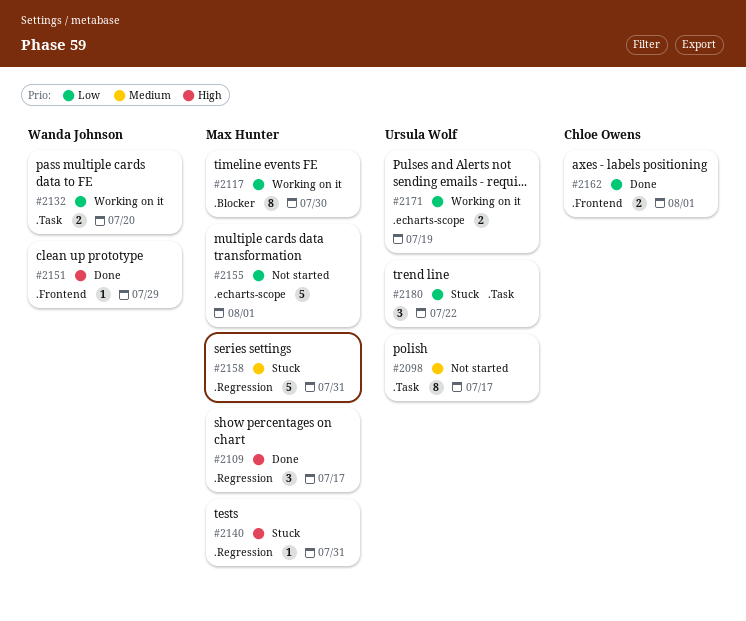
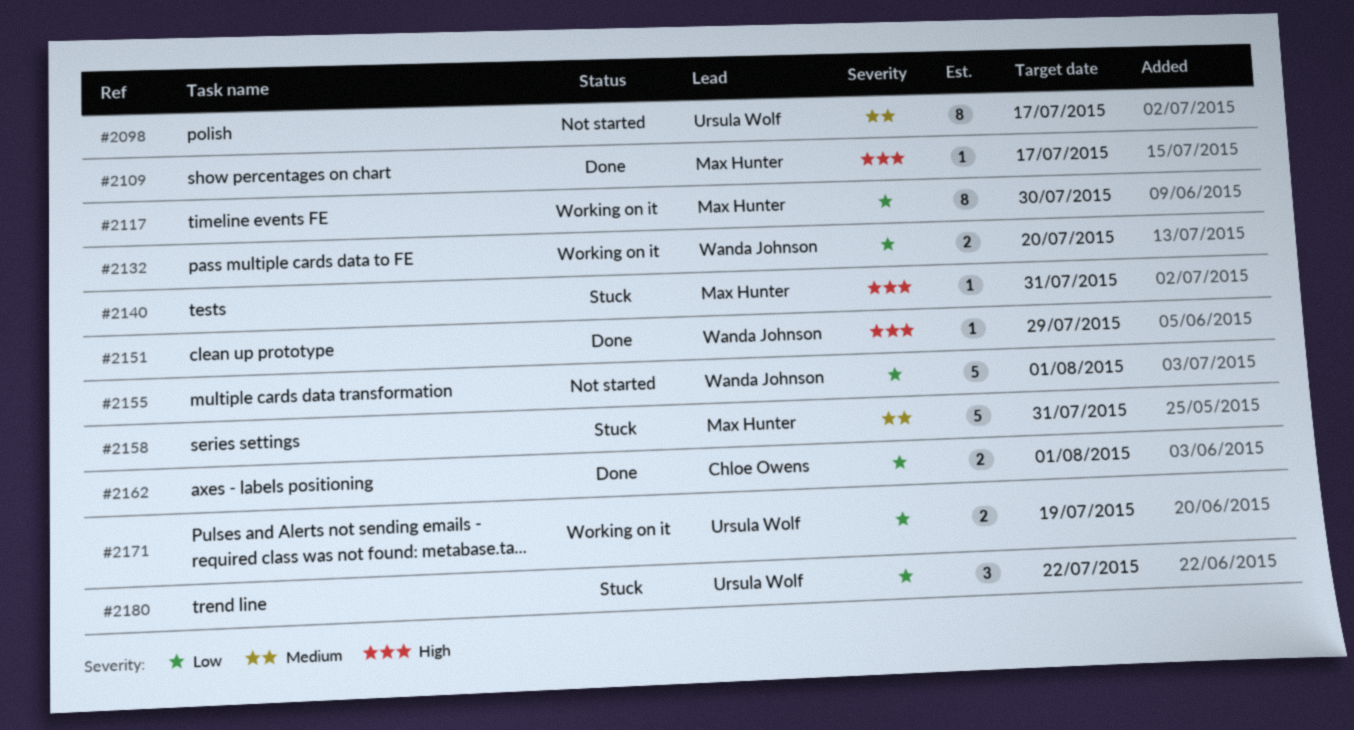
#2109, estimate: 3 -> 1
#2155, owner: Max Hunter -> Wanda Johnson

